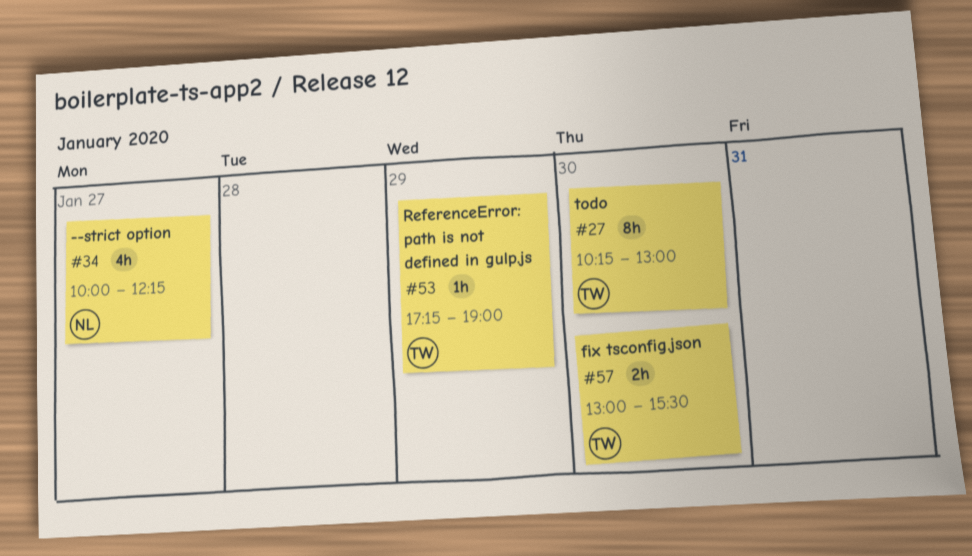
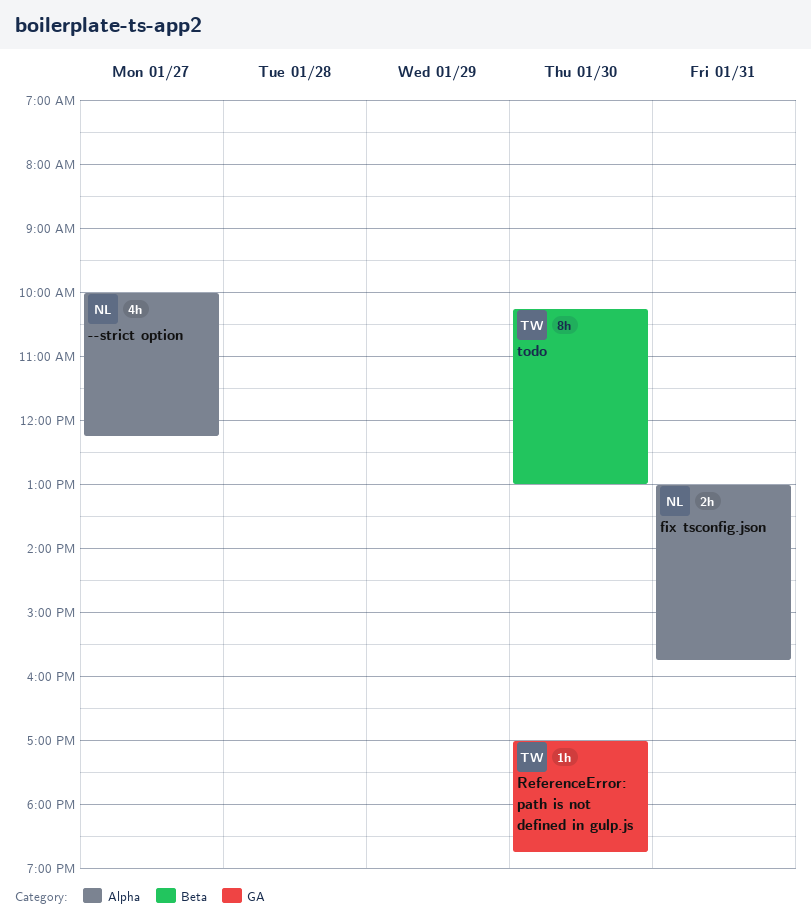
fix tsconfig.json, owner: TW -> NL
fix tsconfig.json, day: Jan 30 -> Jan 31
fix tsconfig.json, ends: 15:30 -> 15:45
ReferenceError: path is not defined in gulp.js, day: Jan 29 -> Jan 30
ReferenceError: path is not defined in gulp.js, begins: 17:15 -> 17:00
ReferenceError: path is not defined in gulp.js, ends: 19:00 -> 18:45

